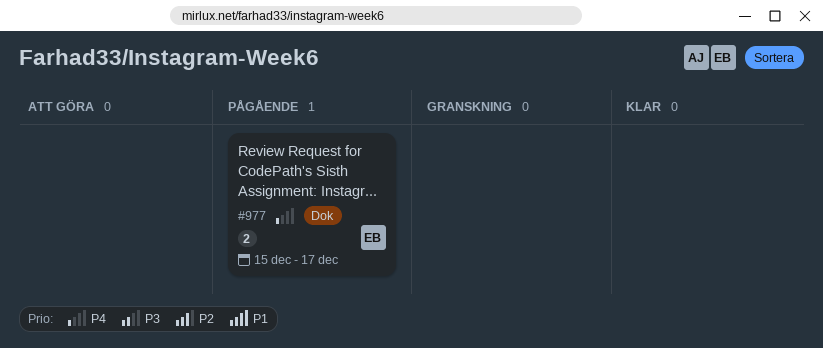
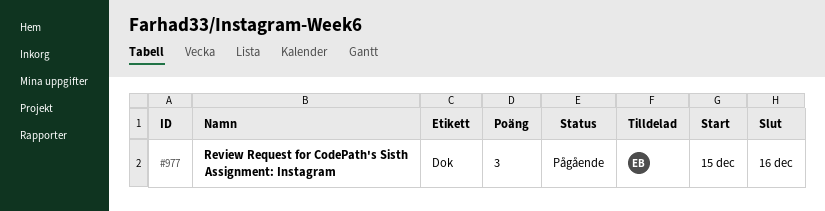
#977, estimate: 2 -> 3
#977, due: Dec 17 -> Dec 16

